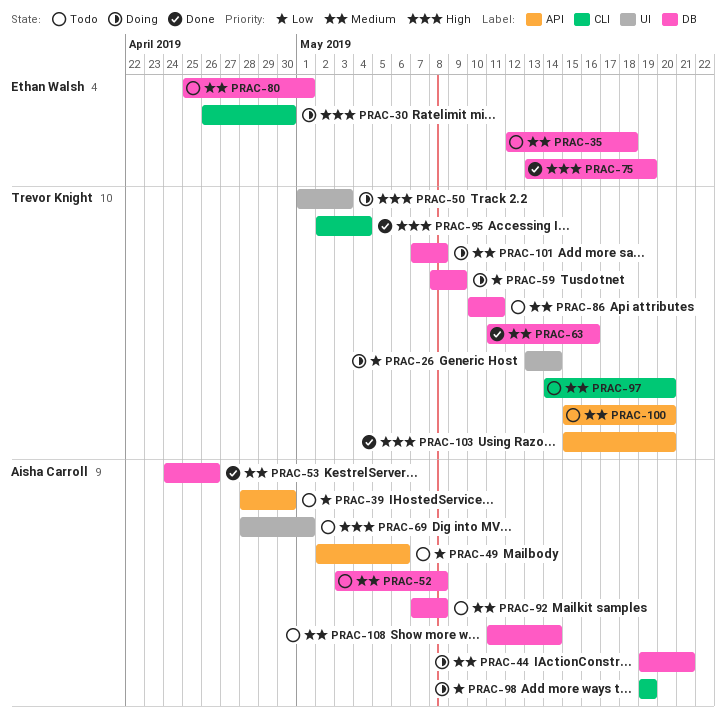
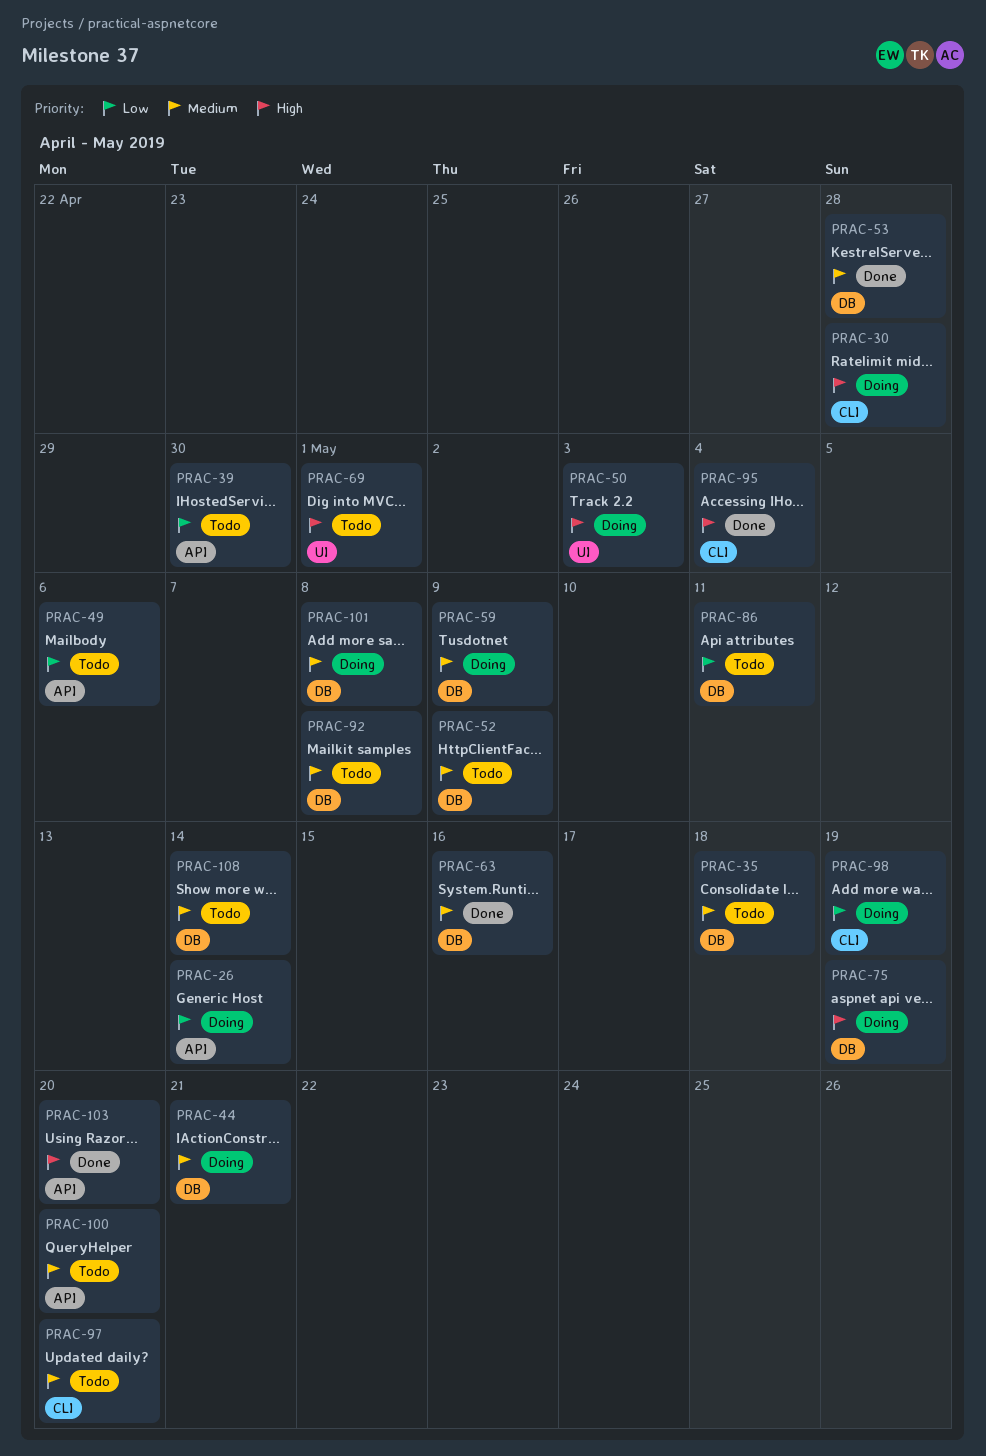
PRAC-26, label: UI -> API
PRAC-30, due: Apr 30 -> Apr 28
PRAC-52, due: May 8 -> May 9
PRAC-53, due: Apr 26 -> Apr 28
PRAC-59, priority: Low -> Medium
PRAC-75, status: Done -> Doing
PRAC-80: present -> none
PRAC-86, priority: Medium -> Low

